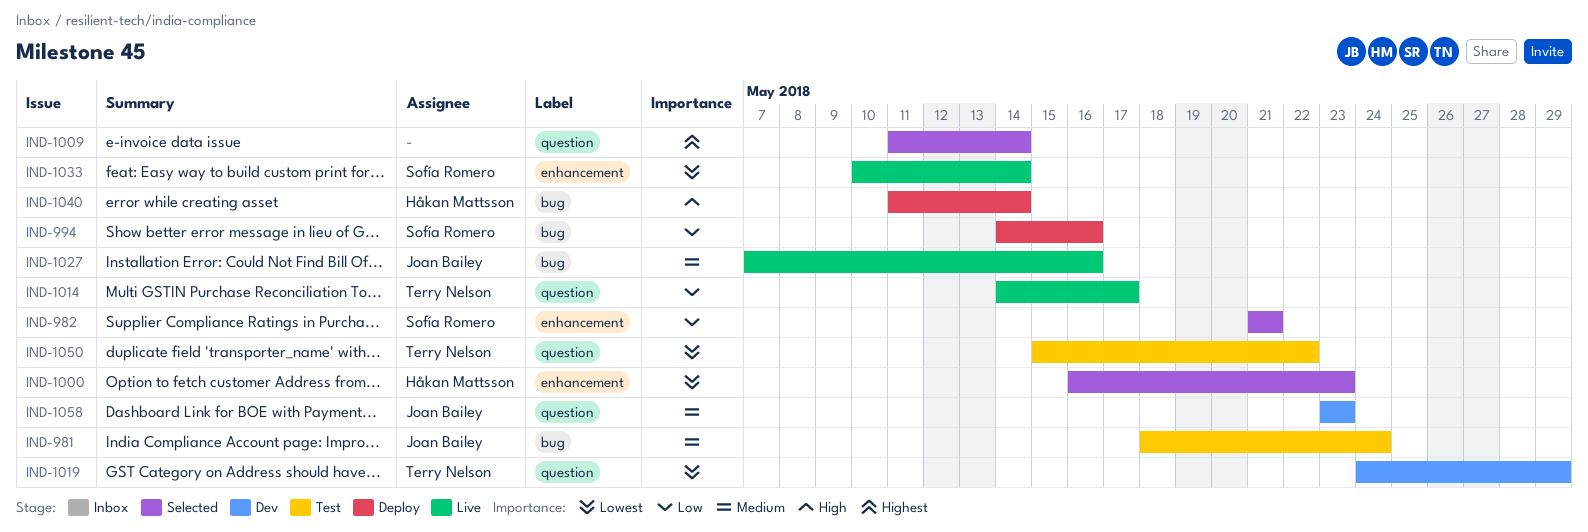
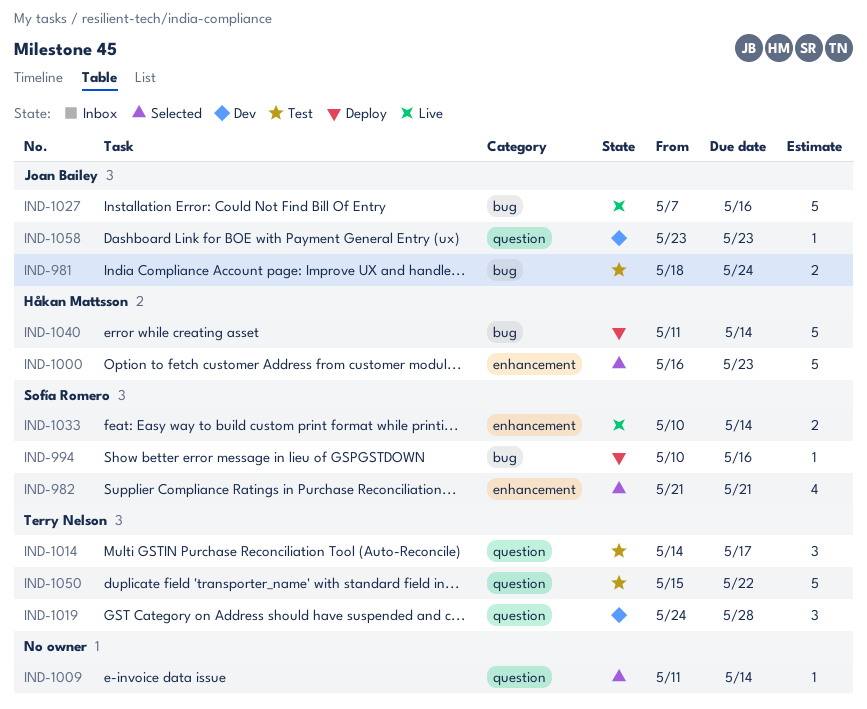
IND-994, start: May 14 -> May 10
IND-1014, status: Live -> Test
IND-1019, due: May 29 -> May 28

